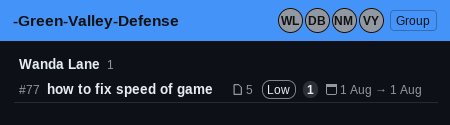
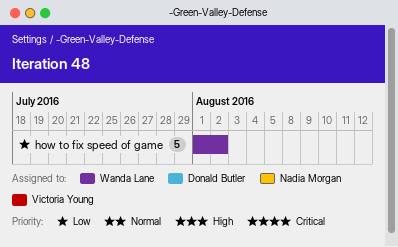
how to fix speed of game, estimate: 1 -> 5
how to fix speed of game, due: Aug 1 -> Aug 2

